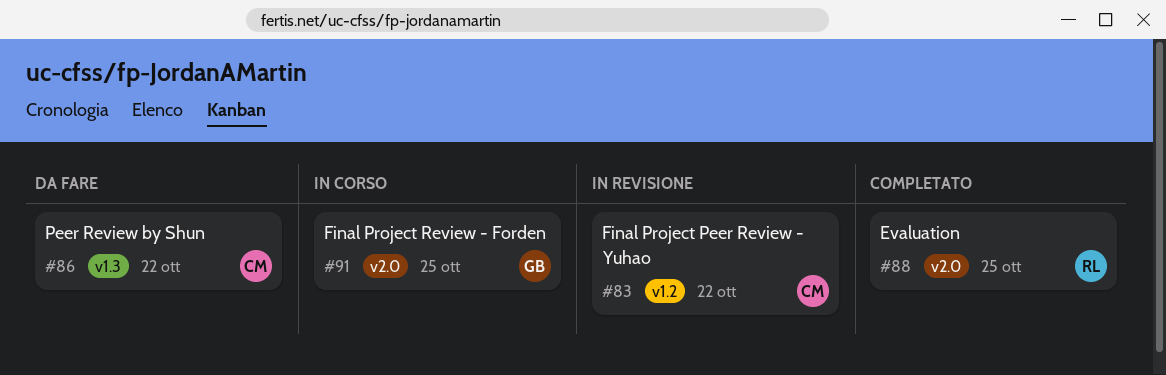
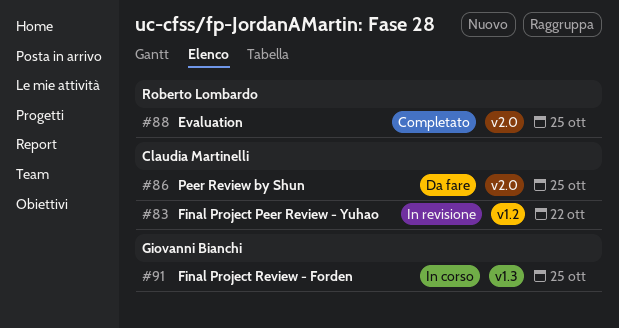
#86, label: v1.3 -> v2.0
#86, due: Oct 22 -> Oct 25
#91, label: v2.0 -> v1.3

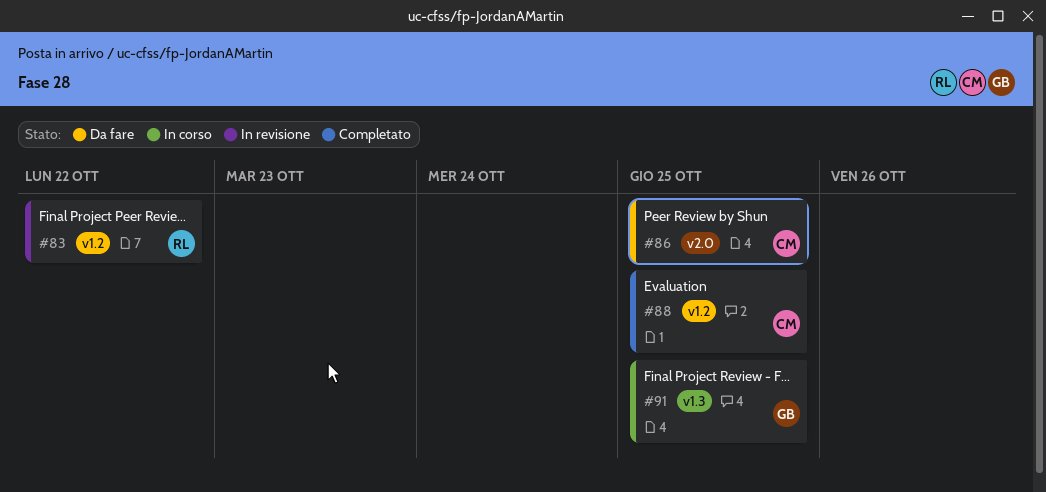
#83, owner: Claudia Martinelli -> Roberto Lombardo
#88, owner: Roberto Lombardo -> Claudia Martinelli
#88, label: v2.0 -> v1.2

